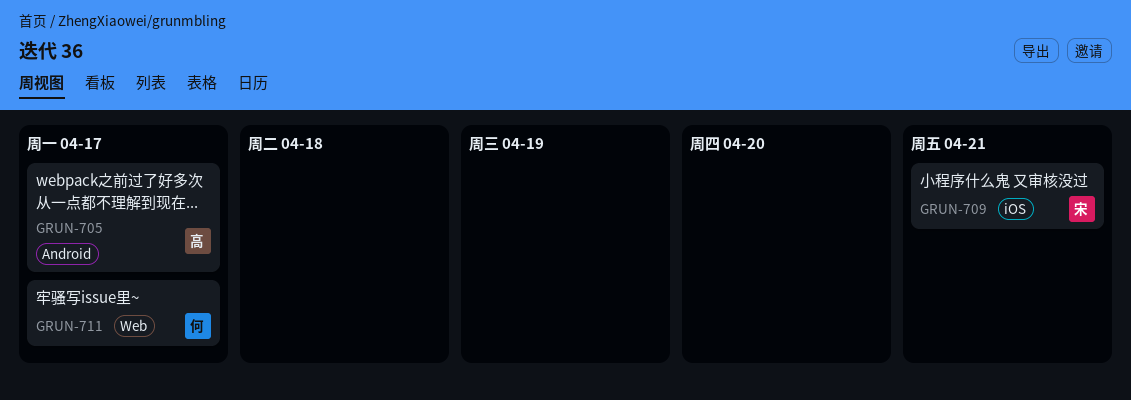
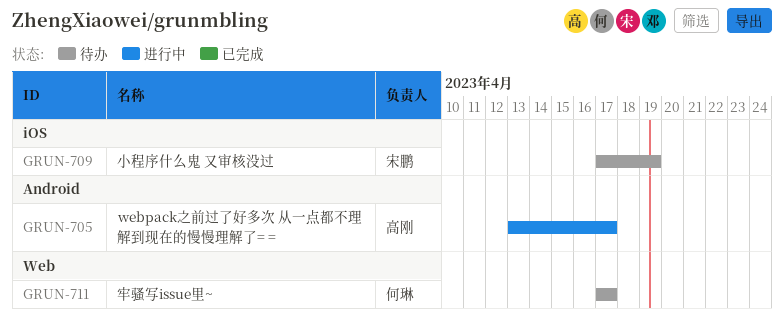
GRUN-709, due: Apr 21 -> Apr 19

